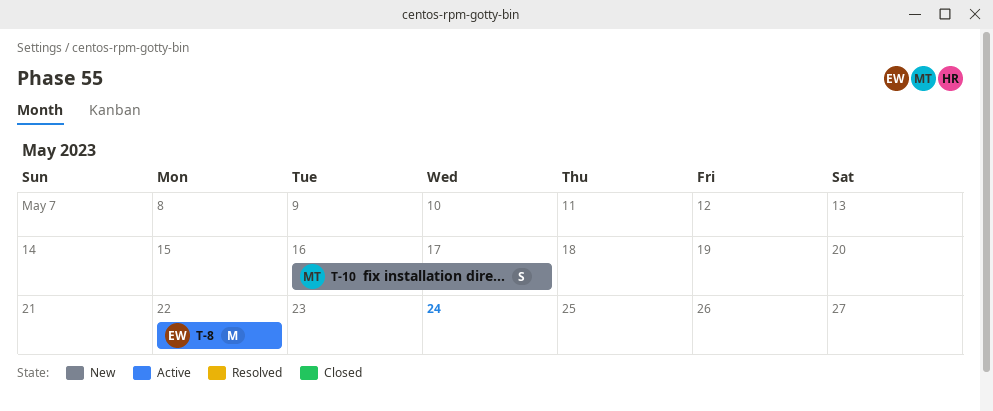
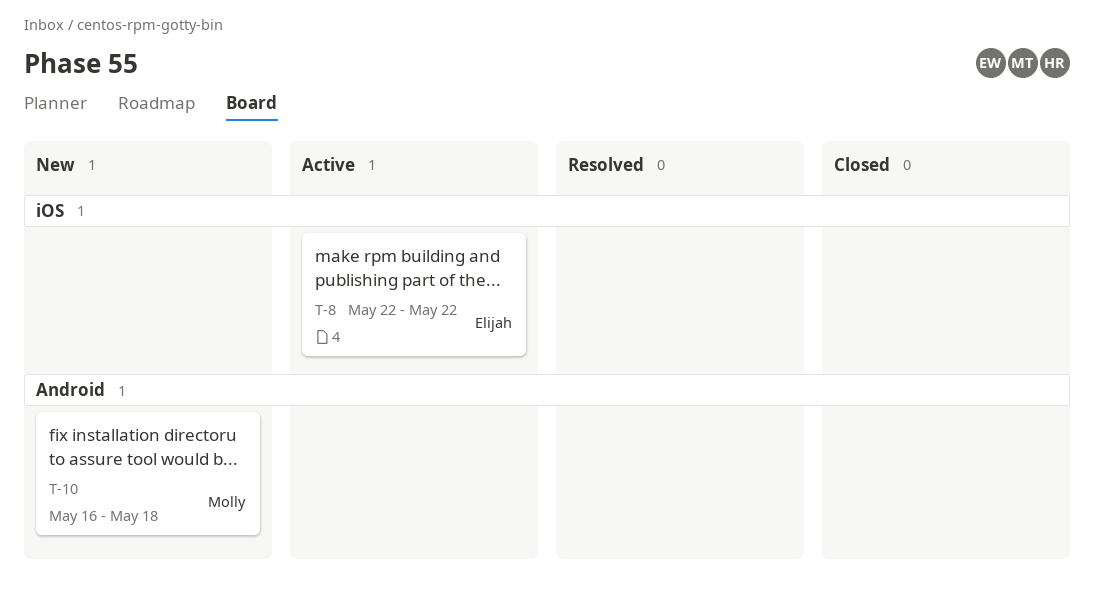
T-10, due: May 17 -> May 18

